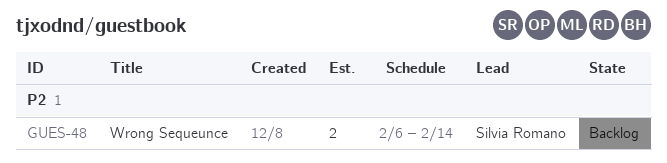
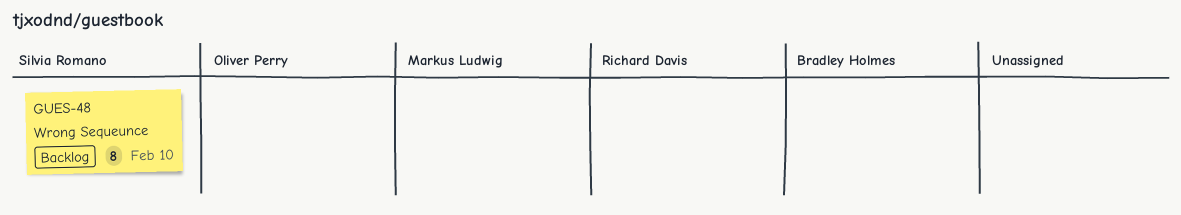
GUES-48, estimate: 2 -> 8
GUES-48, due: Feb 14 -> Feb 10

